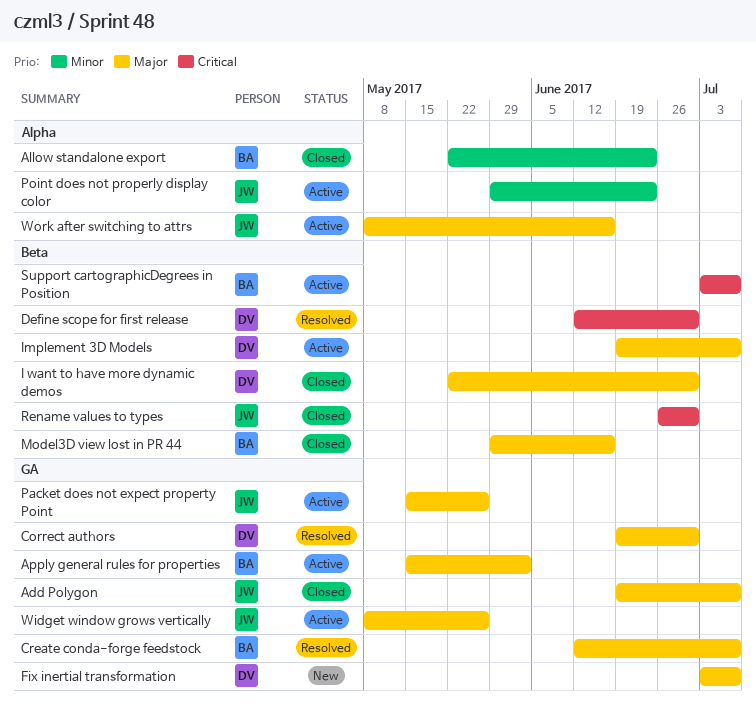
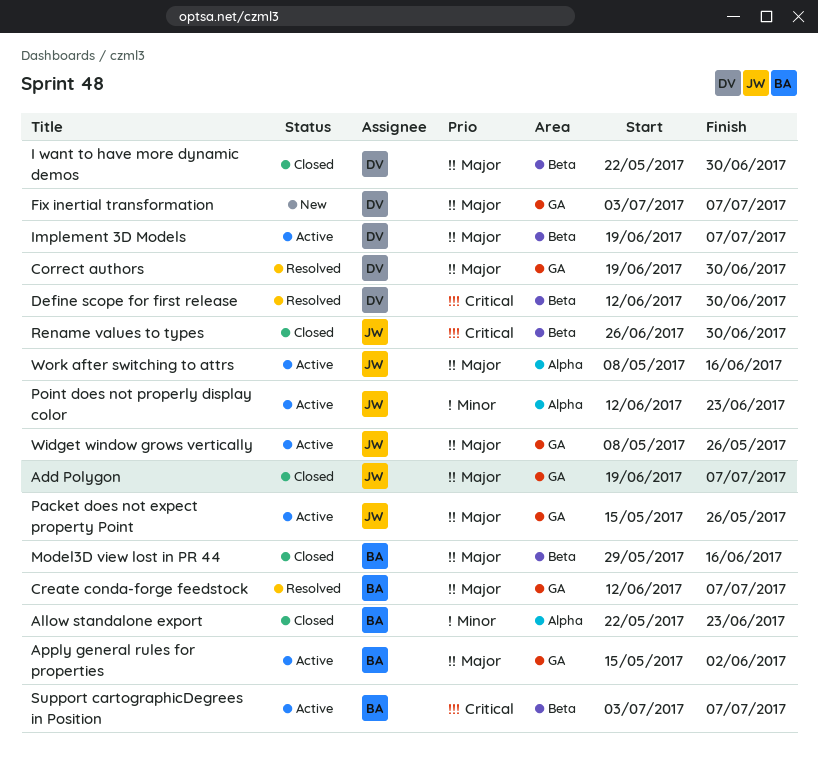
Point does not properly display color, start: May 29 -> Jun 12

